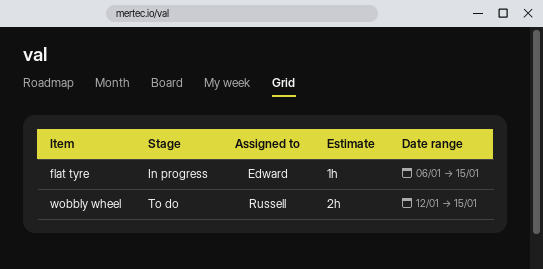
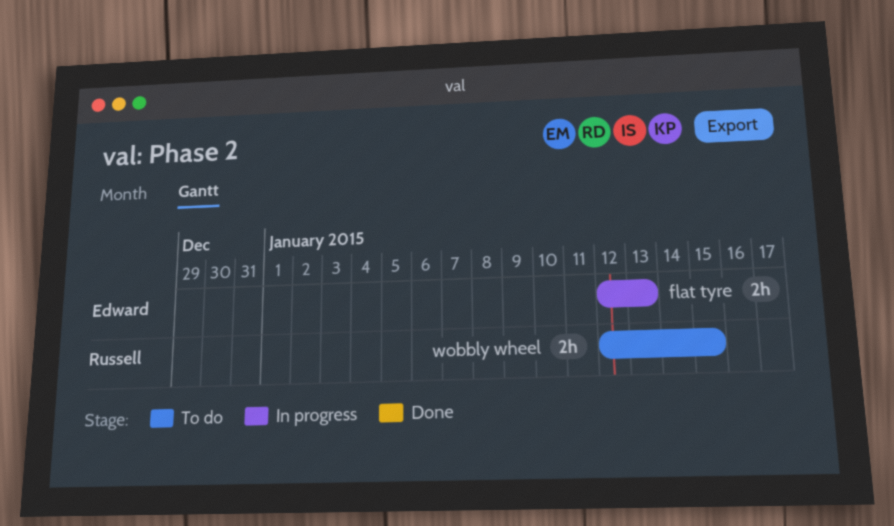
flat tyre, estimate: 1h -> 2h
flat tyre, start: Jan 6 -> Jan 12
flat tyre, due: Jan 15 -> Jan 13

